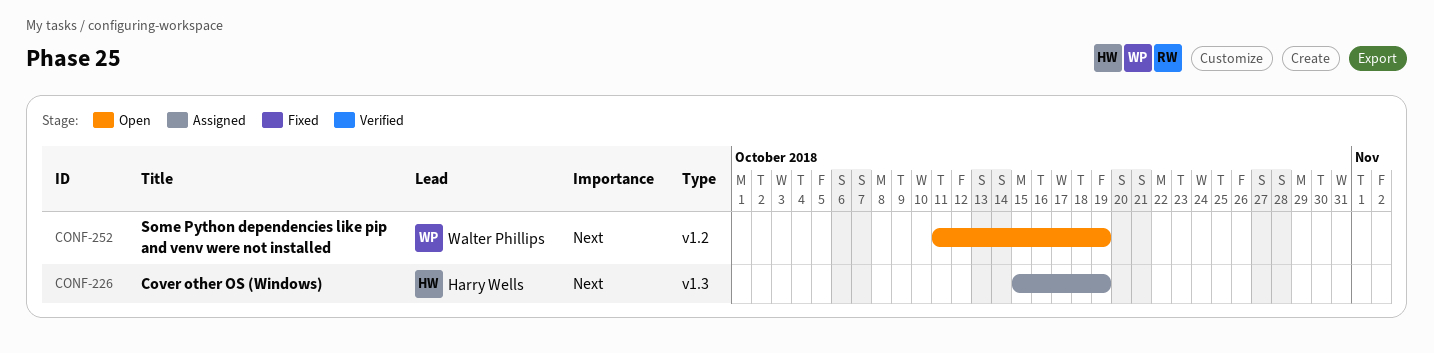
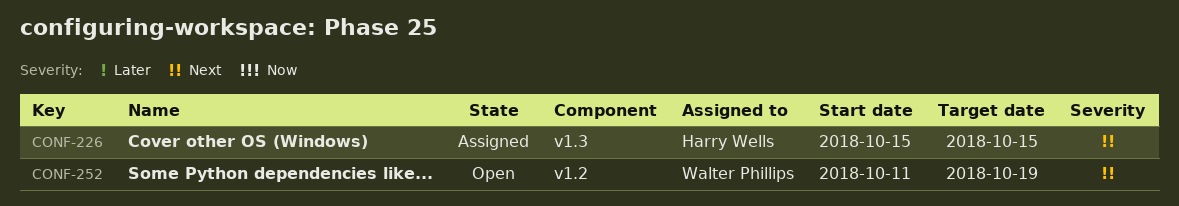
CONF-226, due: Oct 19 -> Oct 15

